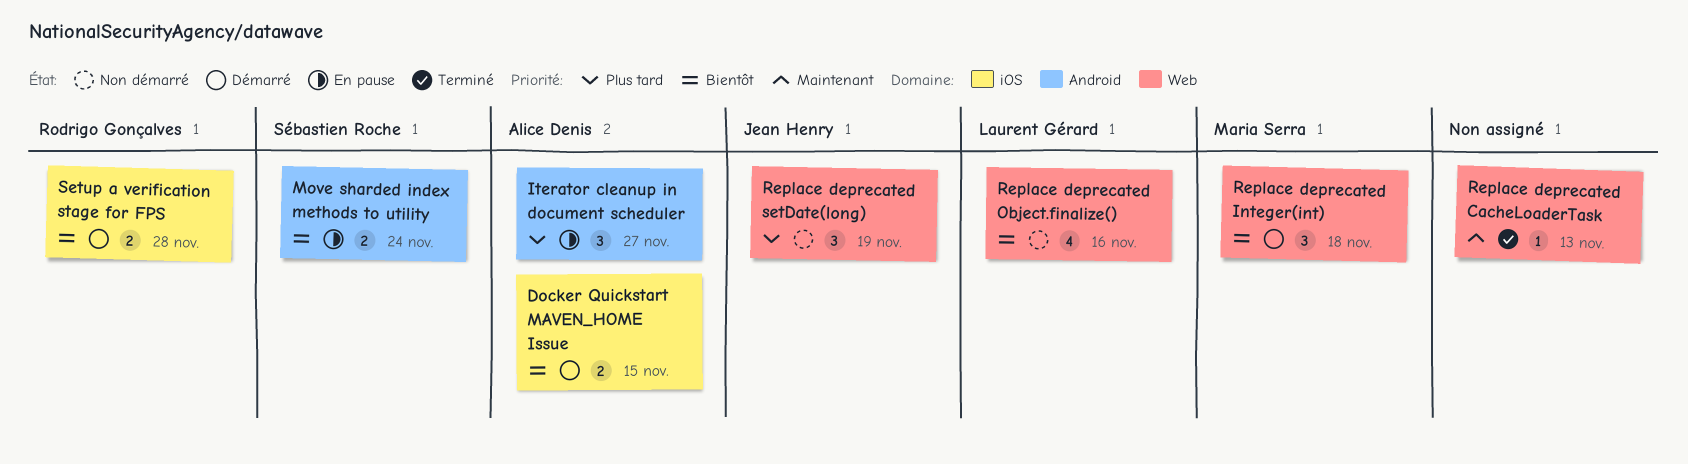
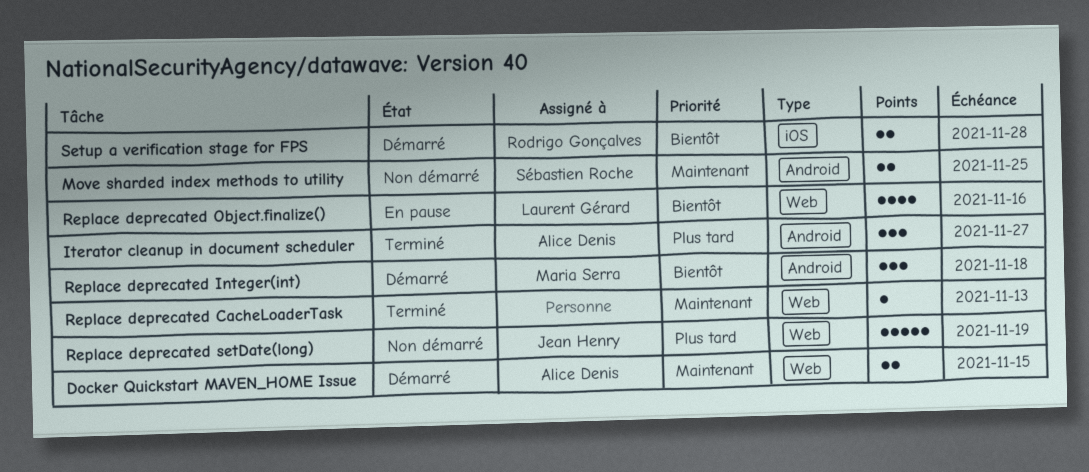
Docker Quickstart MAVEN_HOME Issue, priority: Bientôt -> Maintenant
Docker Quickstart MAVEN_HOME Issue, label: iOS -> Web
Iterator cleanup in document scheduler, status: En pause -> Terminé
Move sharded index methods to utility, status: En pause -> Non démarré
Move sharded index methods to utility, priority: Bientôt -> Maintenant
Move sharded index methods to utility, due: Nov 24 -> Nov 25
Replace deprecated Integer(int), label: Web -> Android
Replace deprecated Object.finalize(), status: Non démarré -> En pause
Replace deprecated setDate(long), estimate: 3 -> 5

